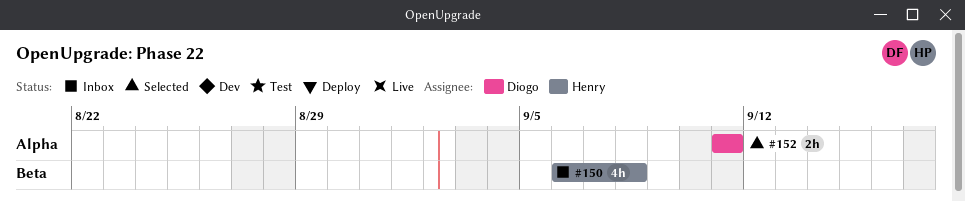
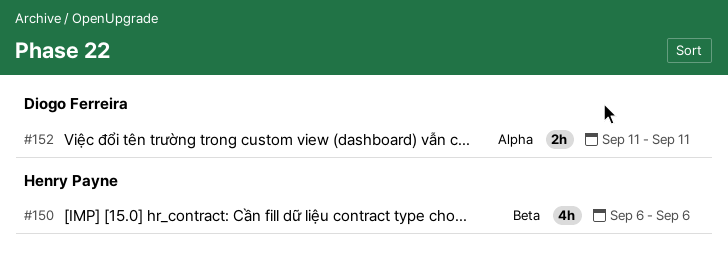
#150, due: Sep 8 -> Sep 6

